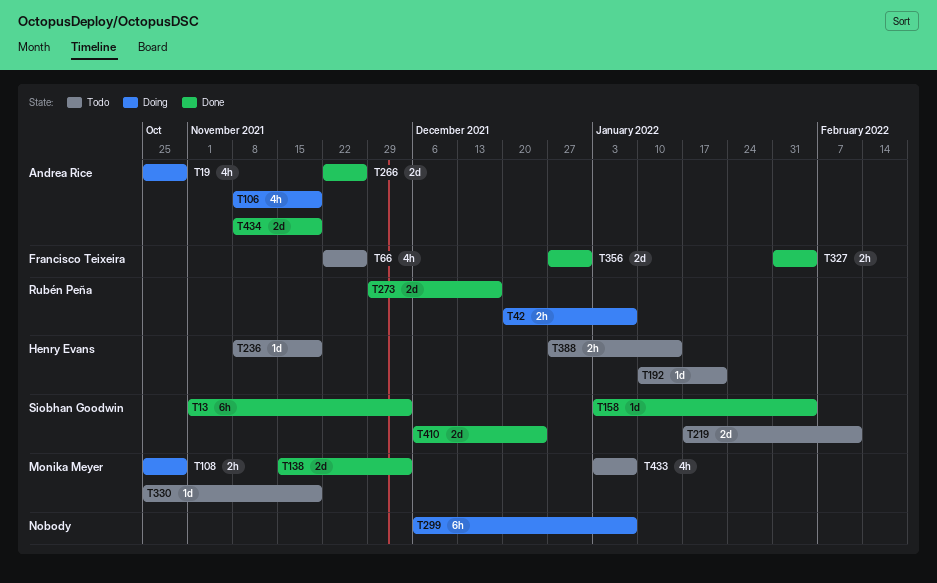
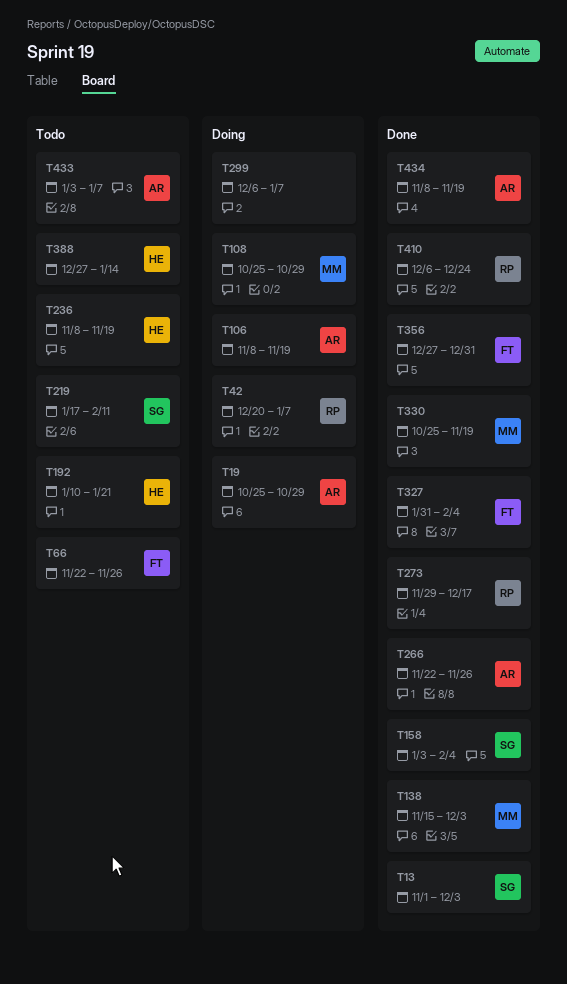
T330, status: Todo -> Done
T410, owner: Siobhan Goodwin -> Rubén Peña
T433, owner: Monika Meyer -> Andrea Rice

